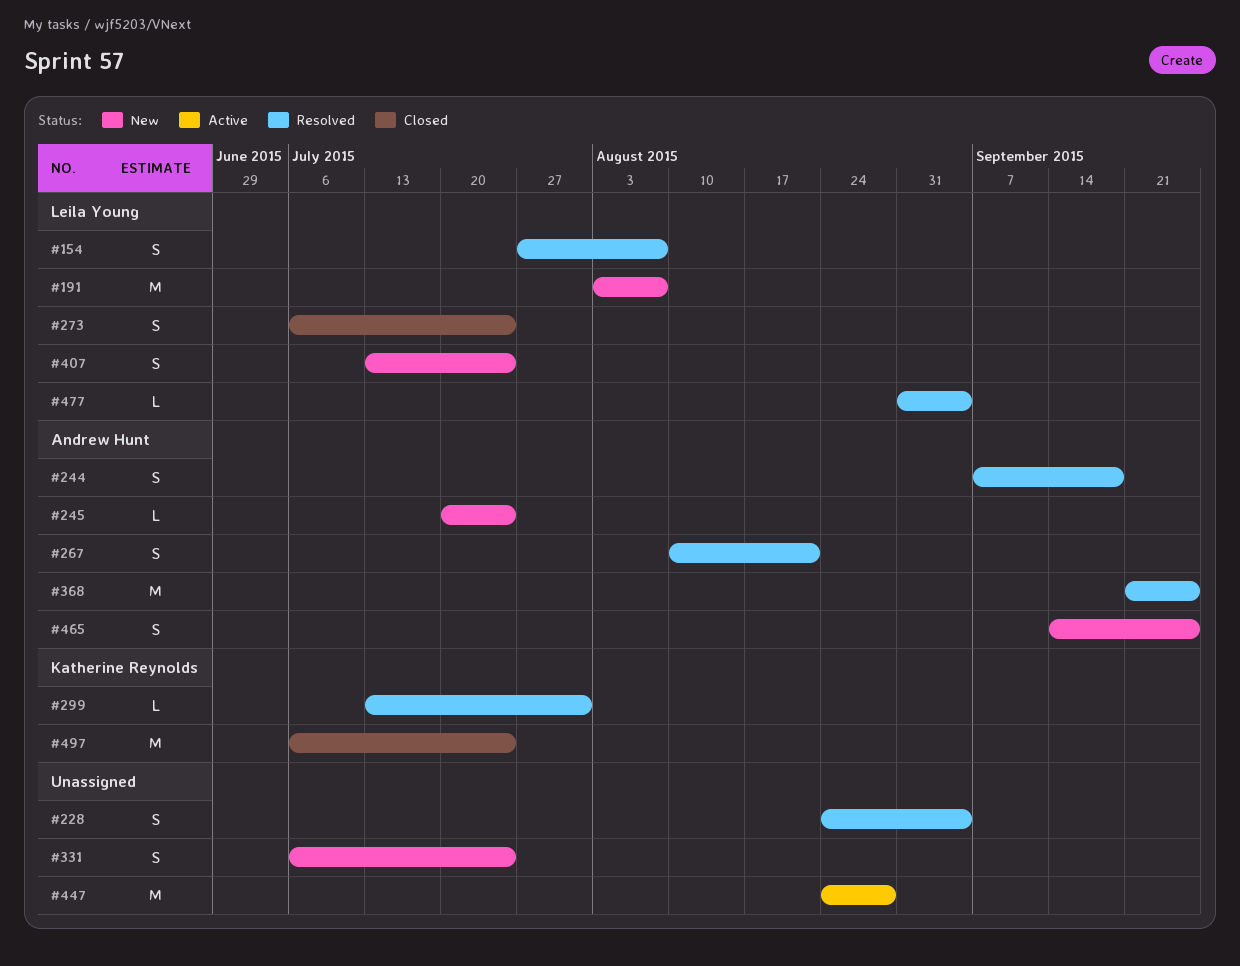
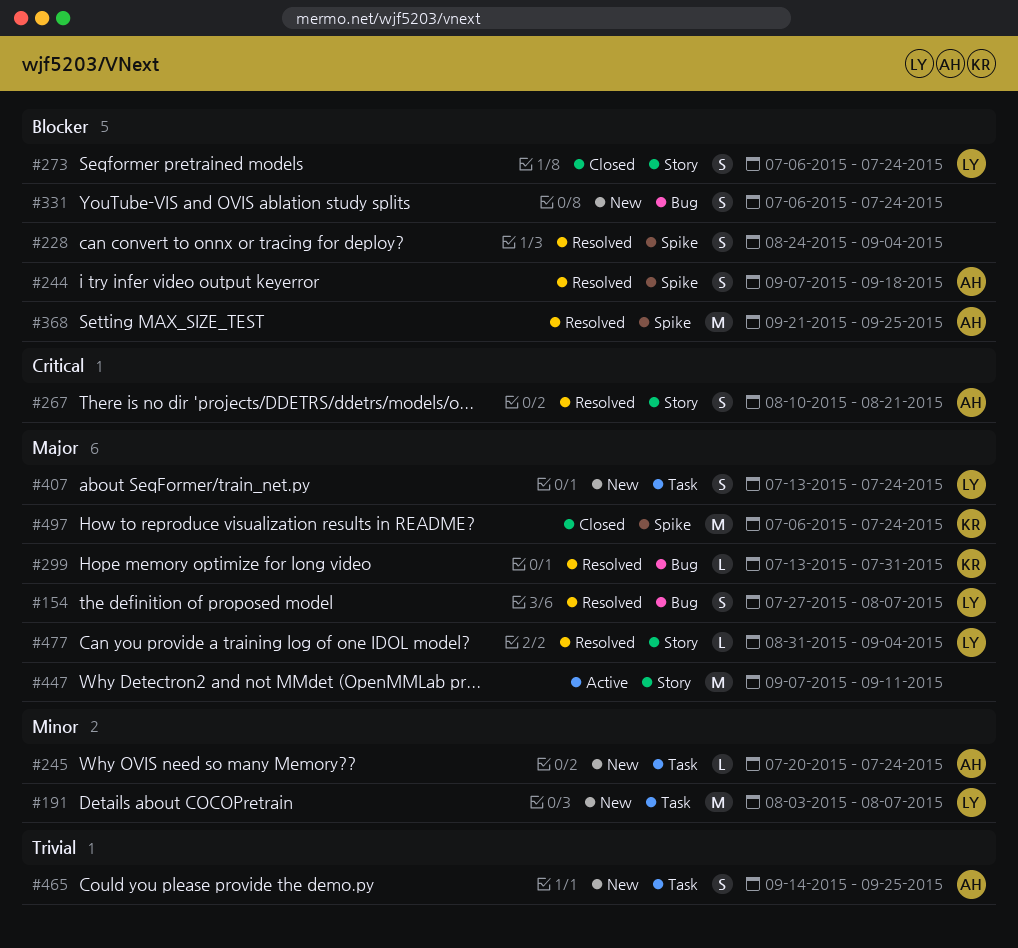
#447, start: Aug 24 -> Sep 7
#447, due: Aug 28 -> Sep 11

